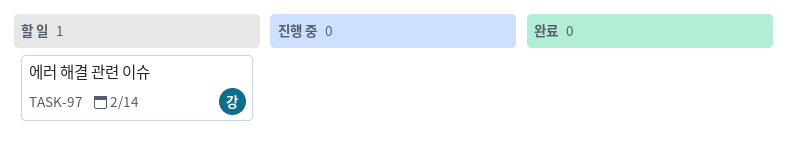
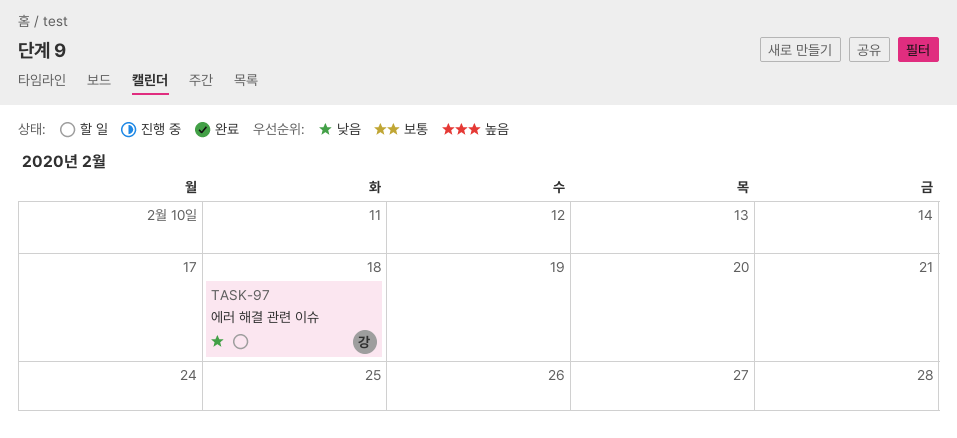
TASK-97, due: Feb 14 -> Feb 18

